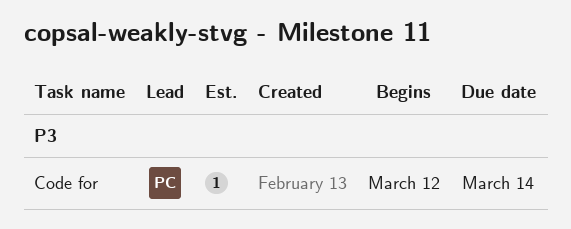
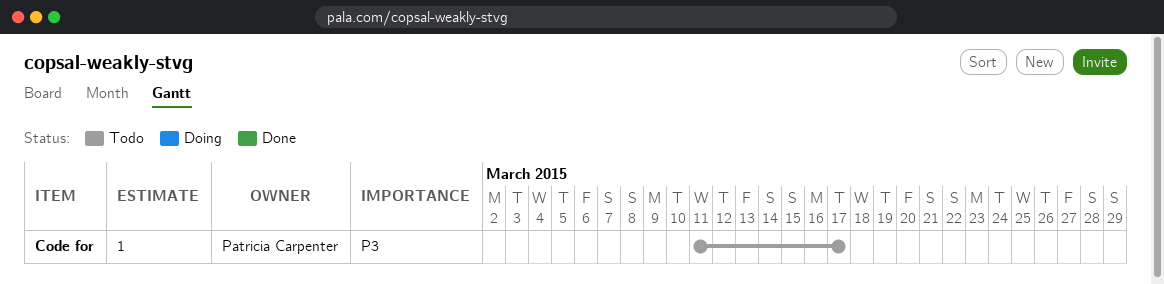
Code for, start: Mar 12 -> Mar 11
Code for, due: Mar 14 -> Mar 17

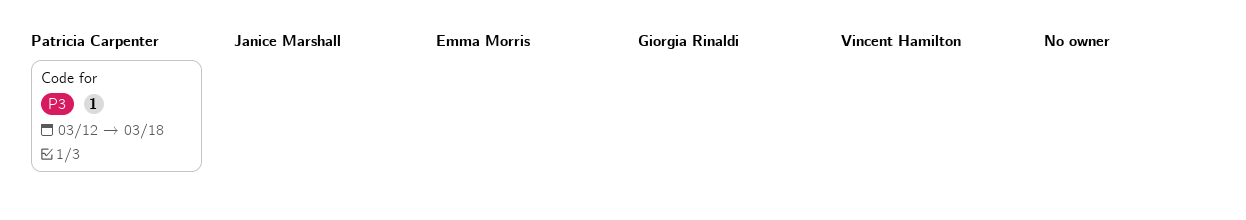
Code for, start: Mar 11 -> Mar 12
Code for, due: Mar 17 -> Mar 18

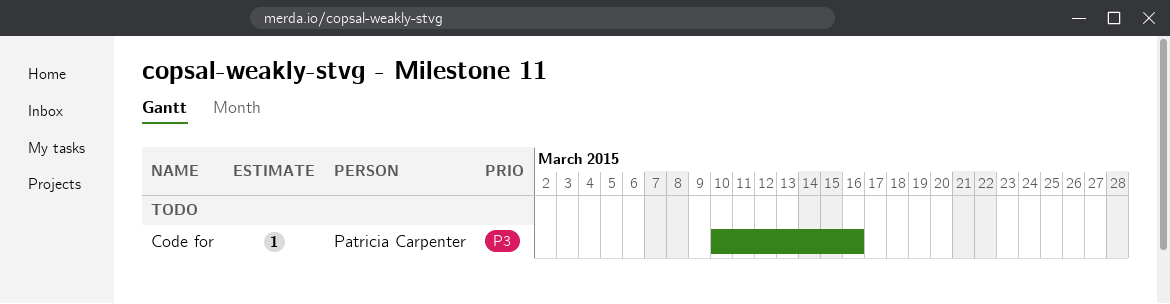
Code for, start: Mar 12 -> Mar 10
Code for, due: Mar 18 -> Mar 16

